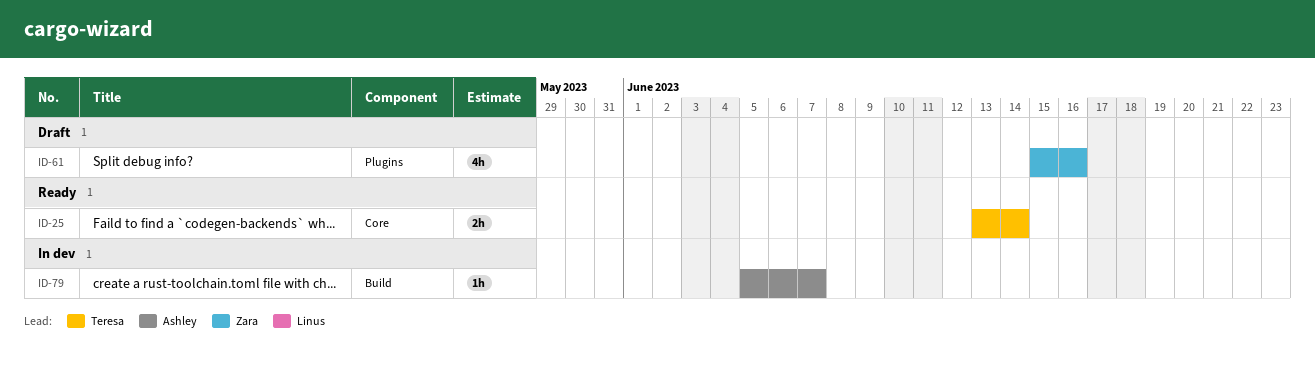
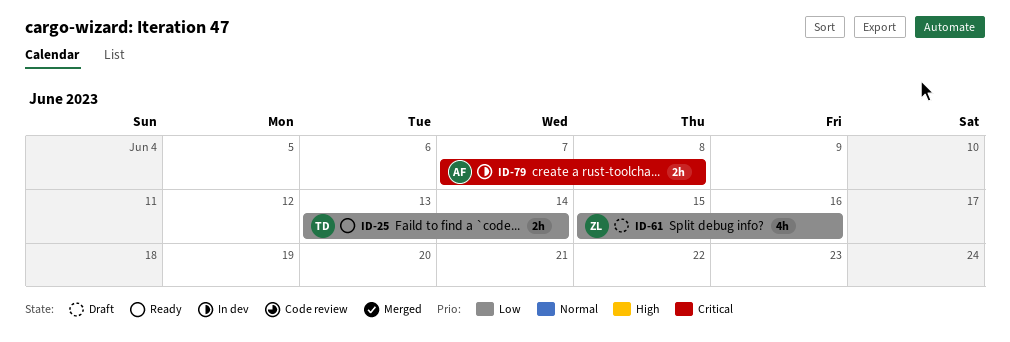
ID-79, estimate: 1h -> 2h
ID-79, start: Jun 5 -> Jun 7
ID-79, due: Jun 7 -> Jun 8

